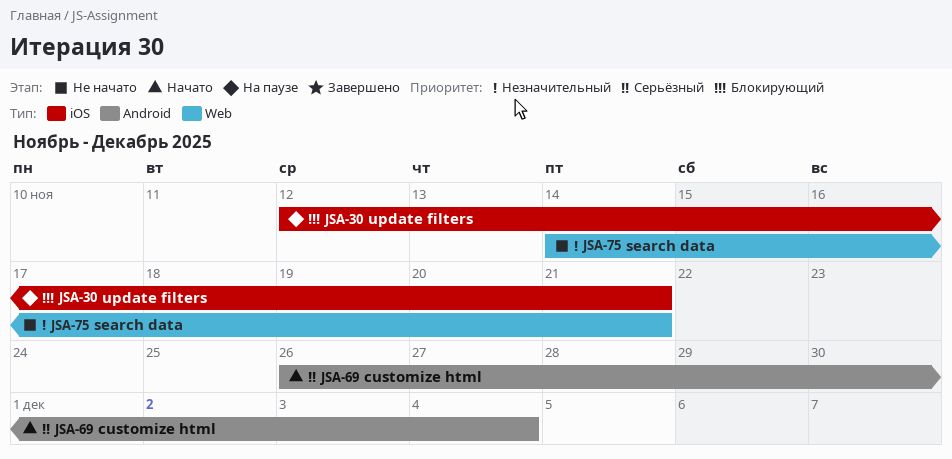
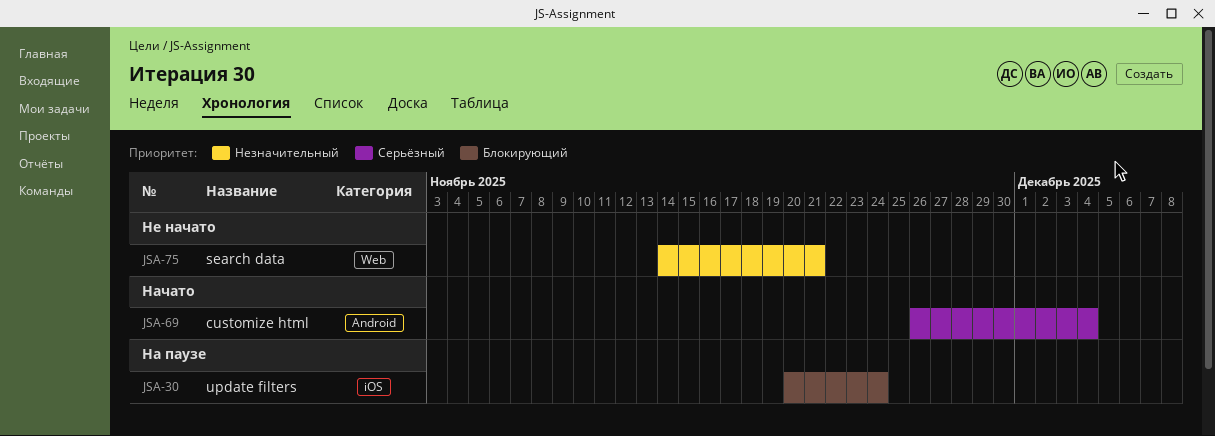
JSA-30, start: Nov 12 -> Nov 20
JSA-30, due: Nov 21 -> Nov 24

